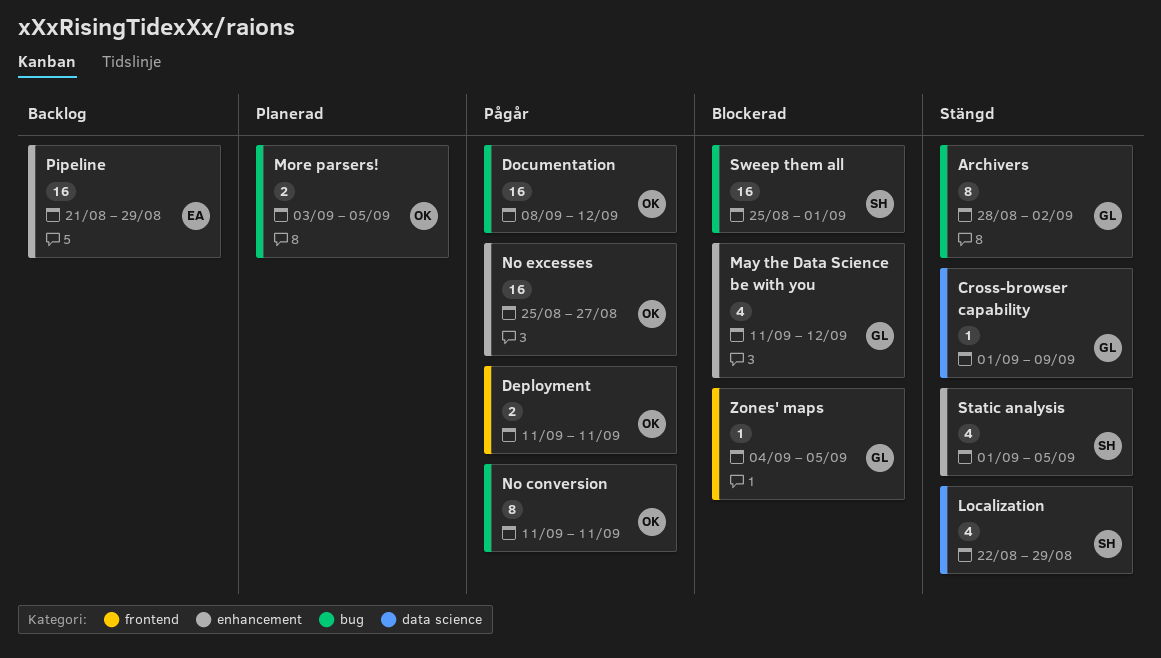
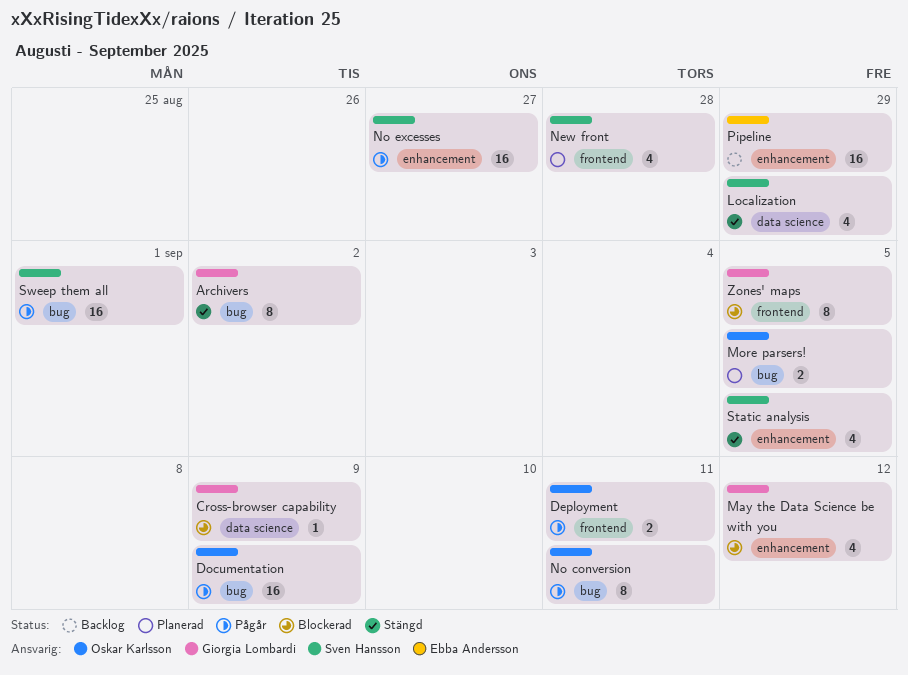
Cross-browser capability, status: Stängd -> Blockerad
Documentation, due: Sep 12 -> Sep 9
New front: none -> present
No excesses, owner: Oskar Karlsson -> Sven Hansson
Sweep them all, status: Blockerad -> Pågår
Zones' maps, estimate: 1 -> 8

